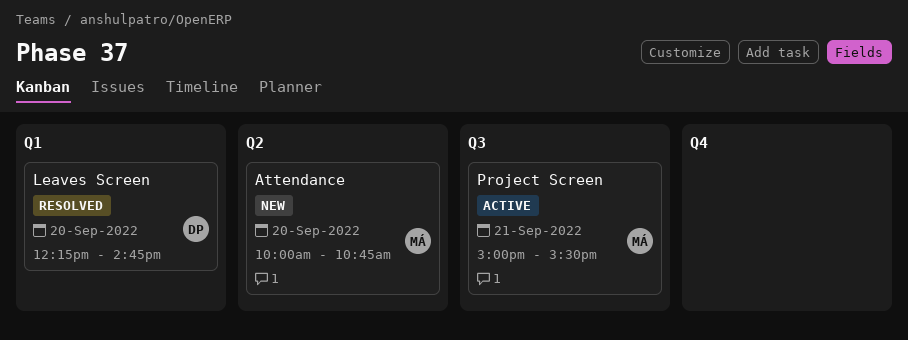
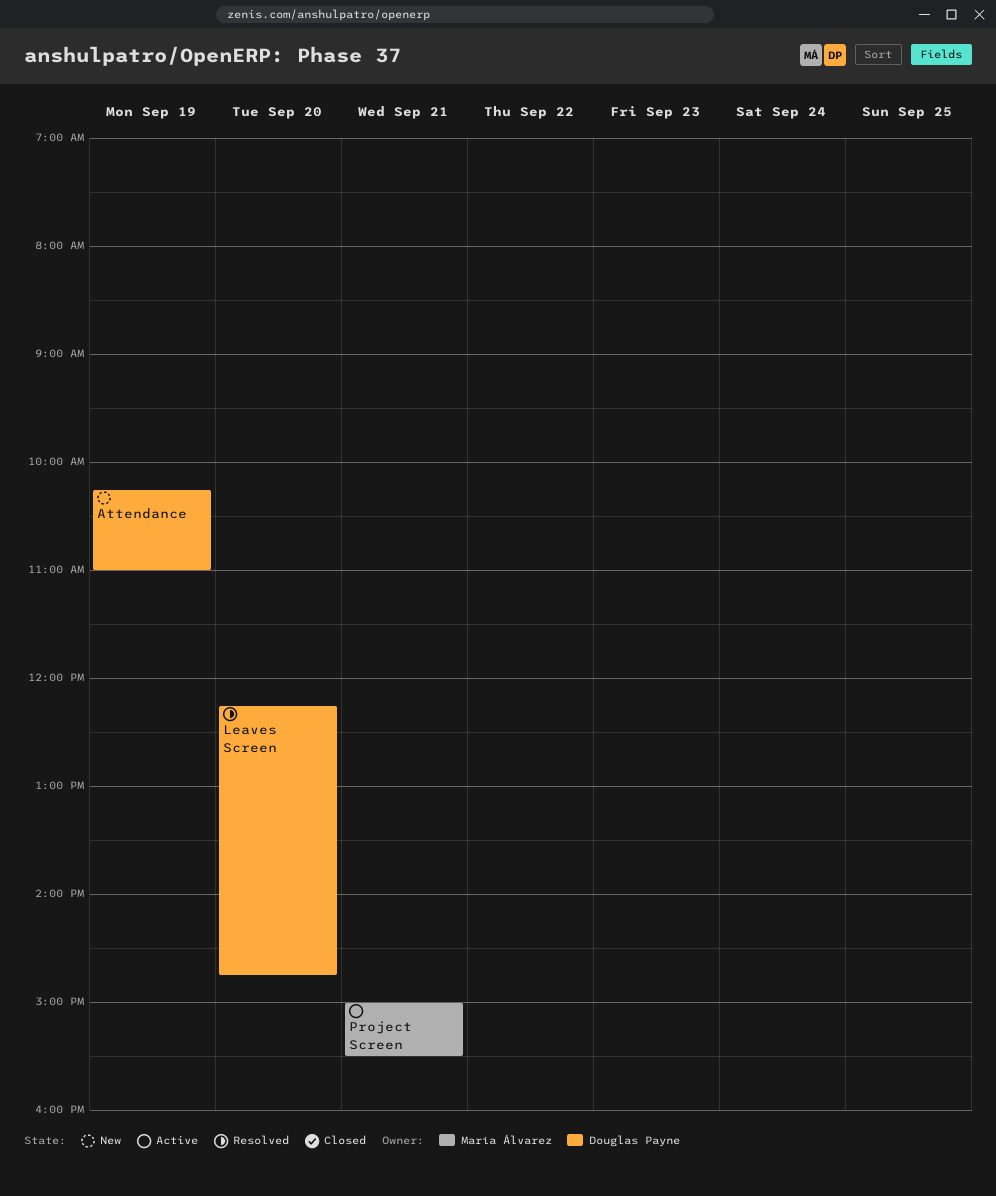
Attendance, owner: María Álvarez -> Douglas Payne
Attendance, day: Sep 20 -> Sep 19
Attendance, begins: 10:00 -> 10:15
Attendance, ends: 10:45 -> 11:00

